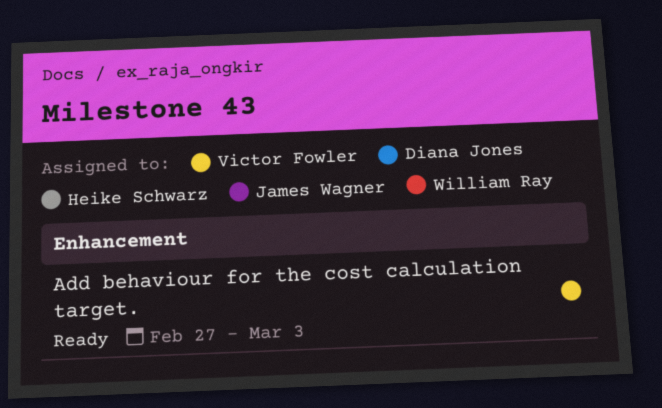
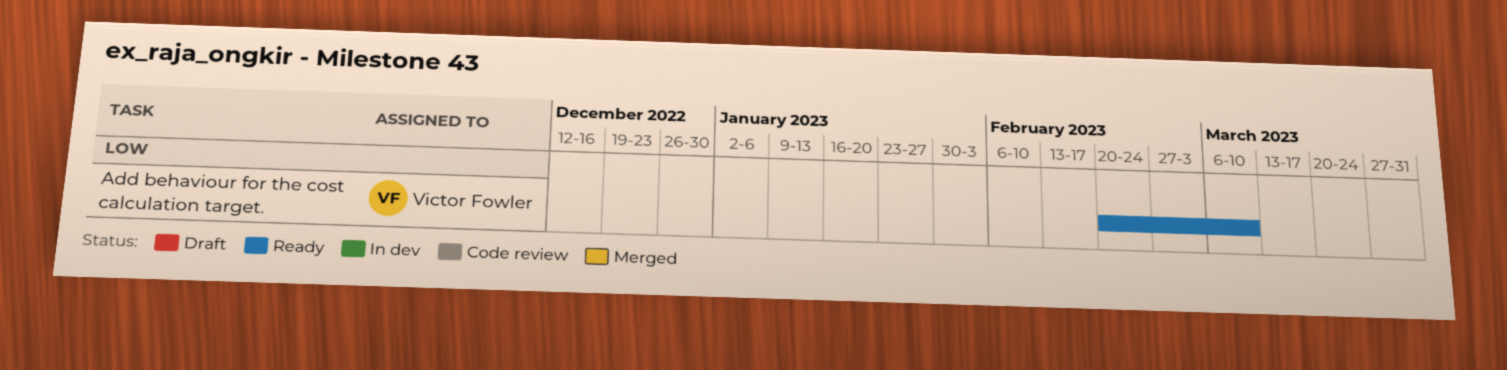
Add behaviour for the cost calculation target., start: Feb 27 -> Feb 20
Add behaviour for the cost calculation target., due: Mar 3 -> Mar 10

